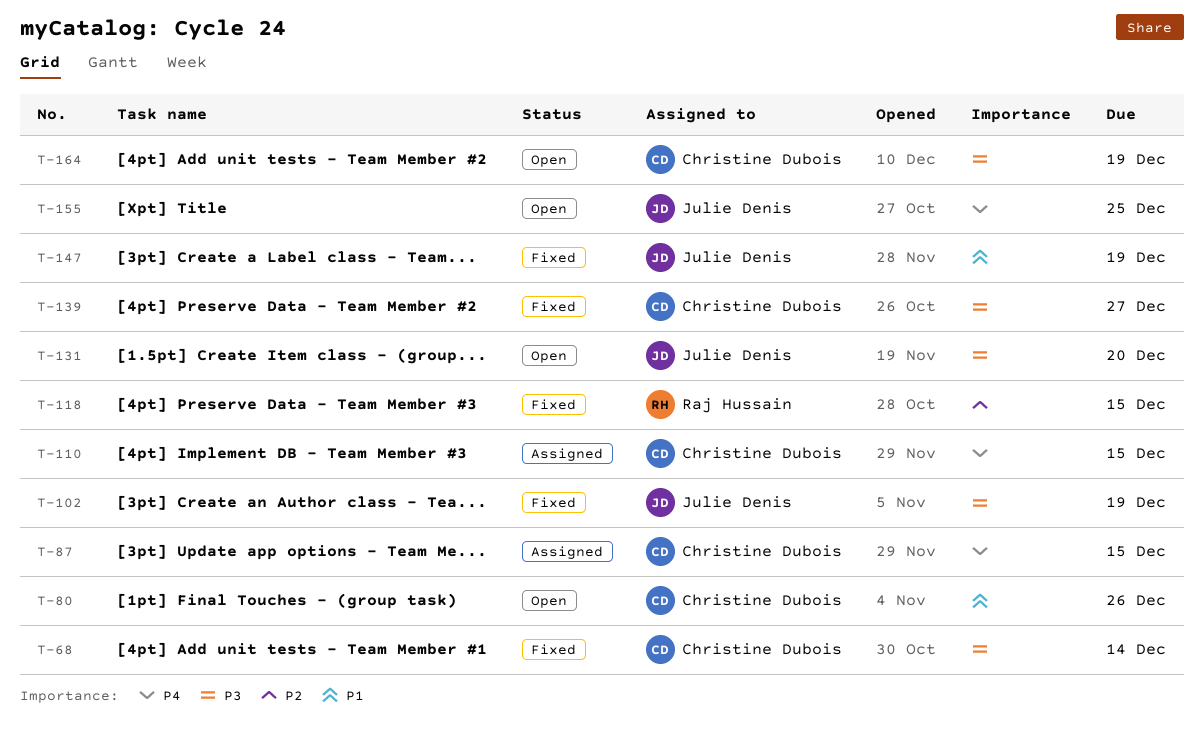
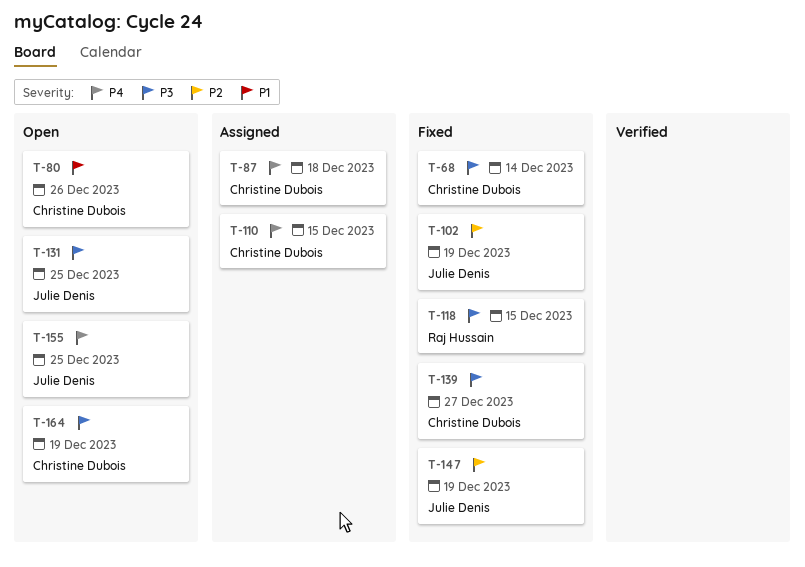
T-87, due: Dec 15 -> Dec 18
T-102, priority: P3 -> P2
T-118, priority: P2 -> P3
T-131, due: Dec 20 -> Dec 25
T-147, priority: P1 -> P2

